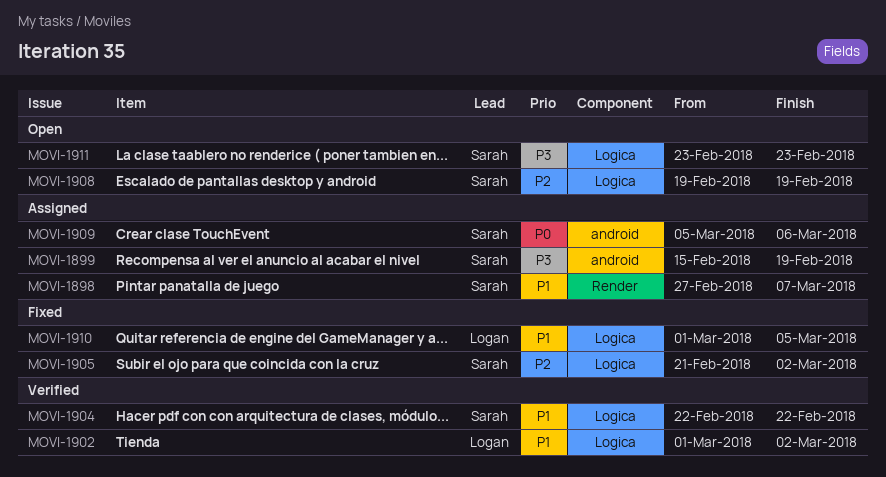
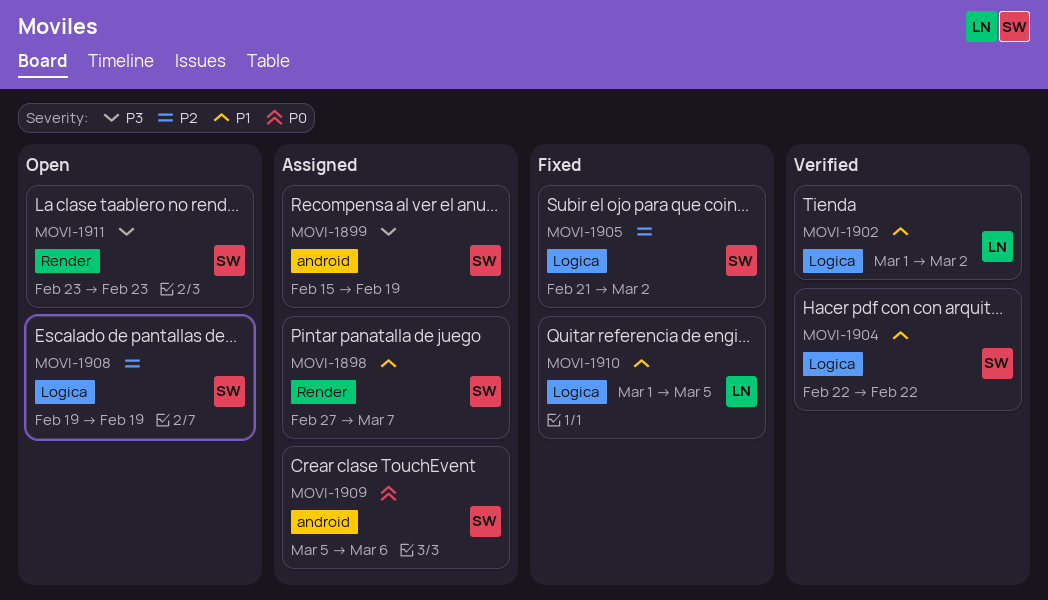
MOVI-1911, label: Logica -> Render

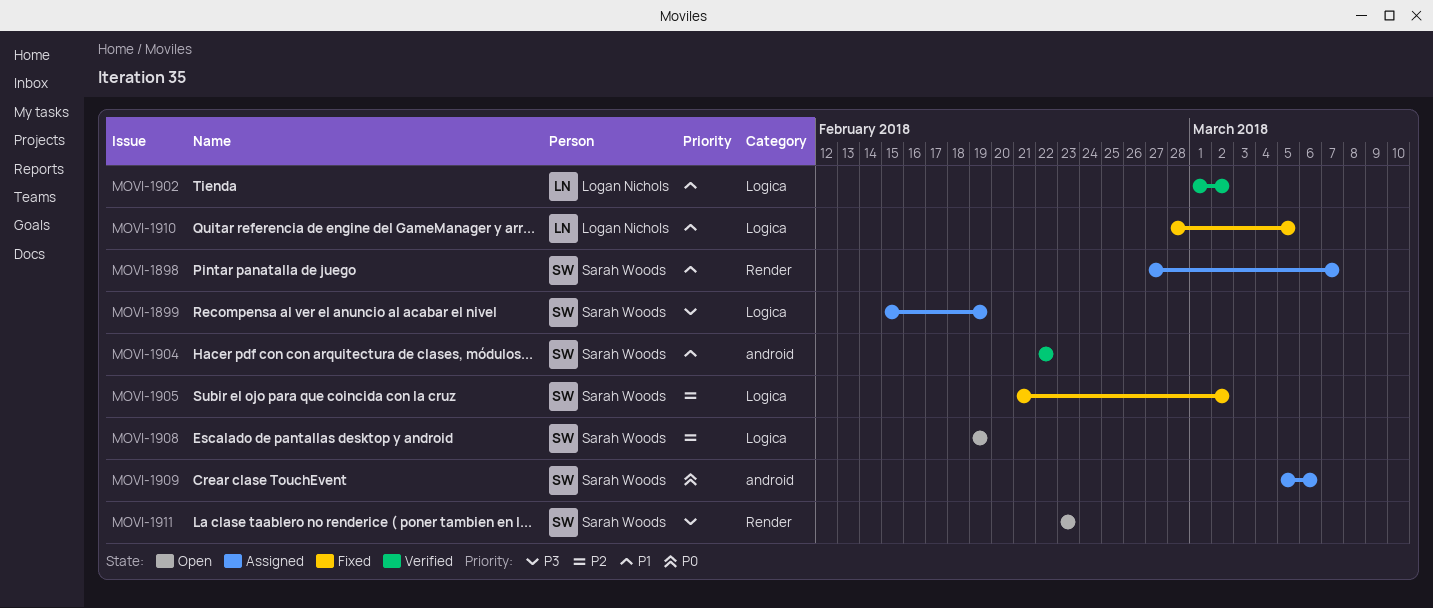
MOVI-1899, label: android -> Logica
MOVI-1904, label: Logica -> android
MOVI-1910, start: Mar 1 -> Feb 28

